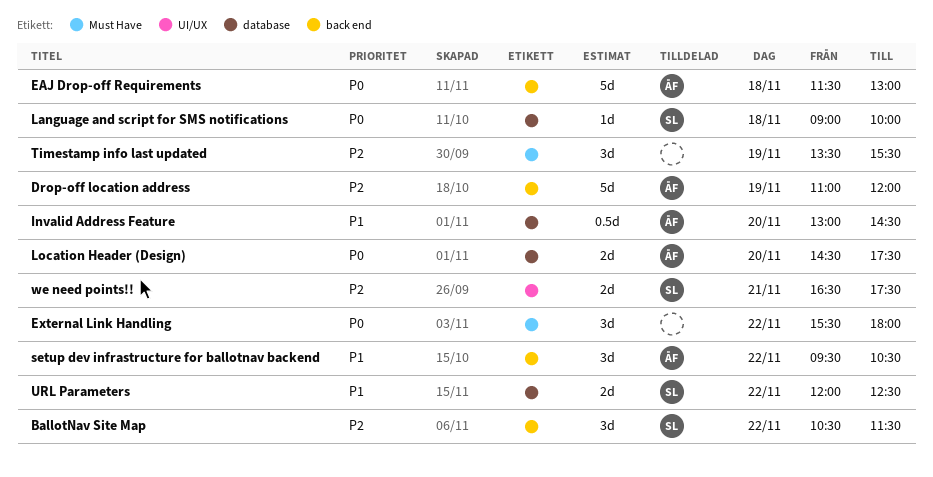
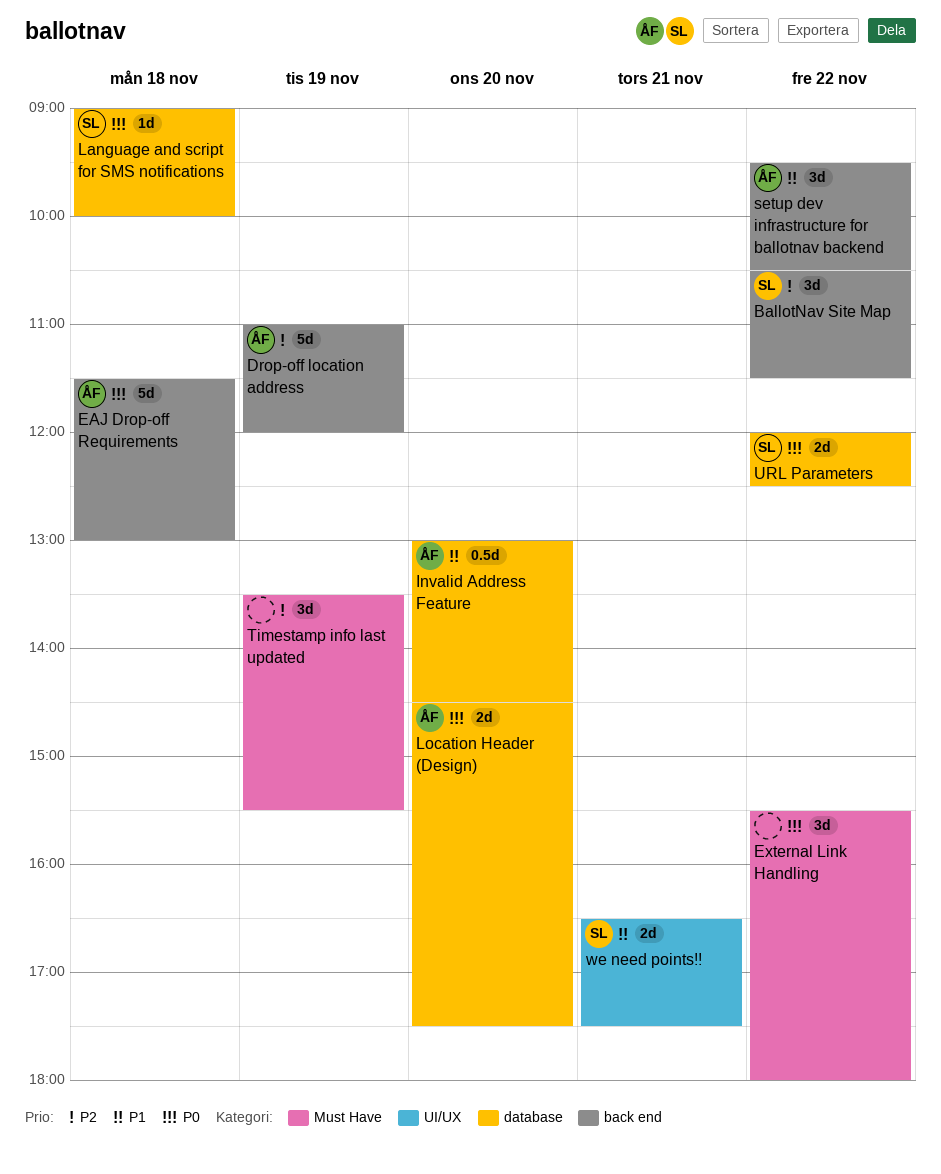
URL Parameters, priority: P1 -> P0
we need points!!, priority: P2 -> P1

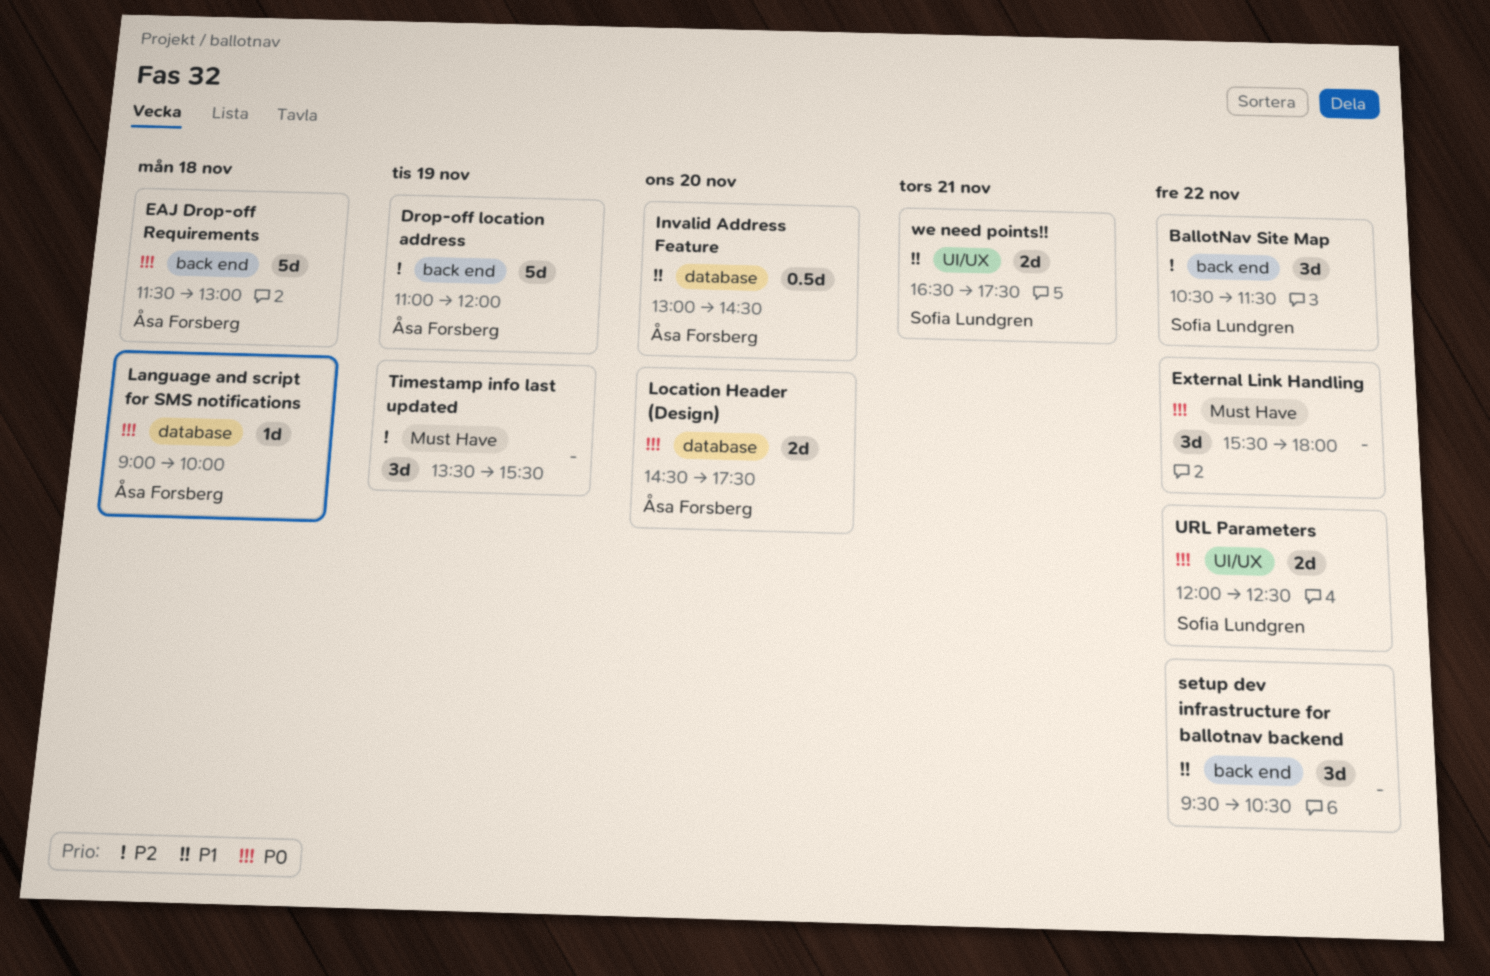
Language and script for SMS notifications, owner: Sofia Lundgren -> Åsa Forsberg
setup dev infrastructure for ballotnav backend, owner: Åsa Forsberg -> none
URL Parameters, label: database -> UI/UX

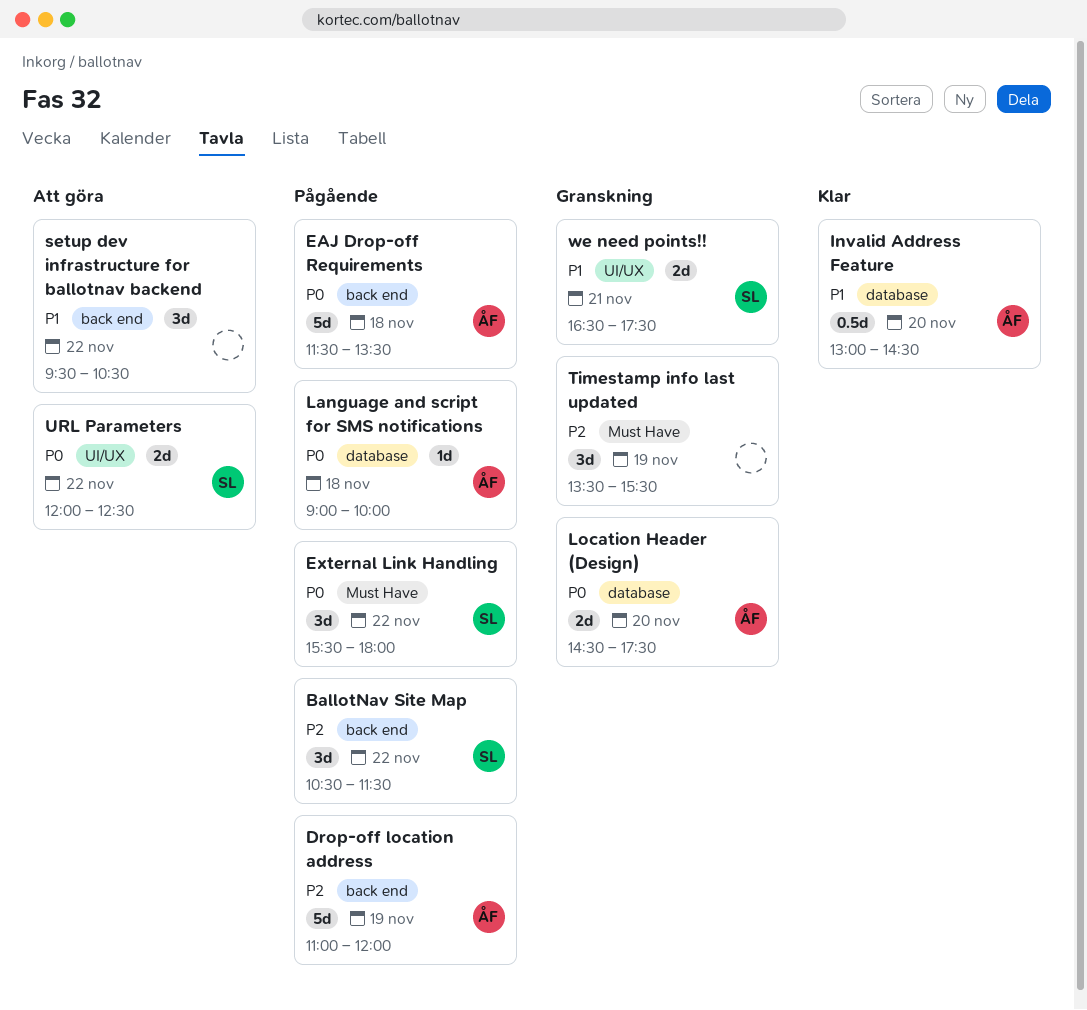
EAJ Drop-off Requirements, ends: 13:00 -> 13:30
External Link Handling, owner: none -> Sofia Lundgren

